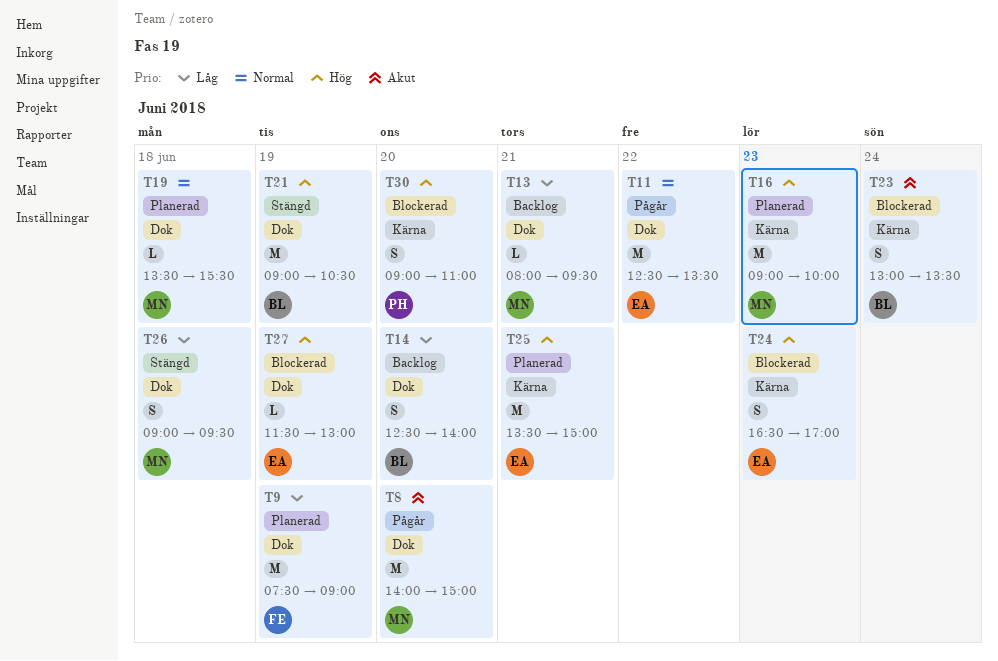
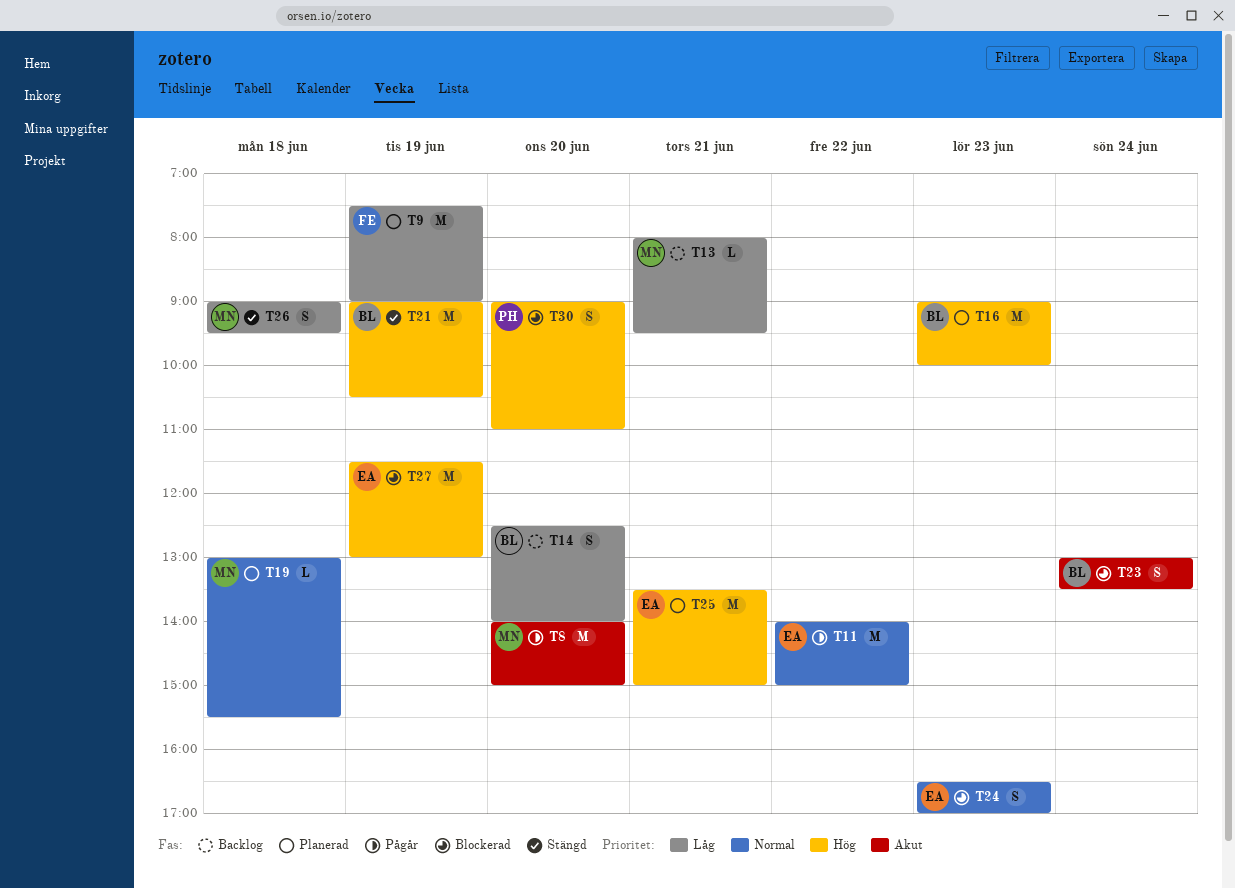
T11, begins: 12:30 -> 14:00
T11, ends: 13:30 -> 15:00
T16, owner: MN -> BL
T19, begins: 13:30 -> 13:00
T24, priority: Hög -> Normal
T27, estimate: L -> M

